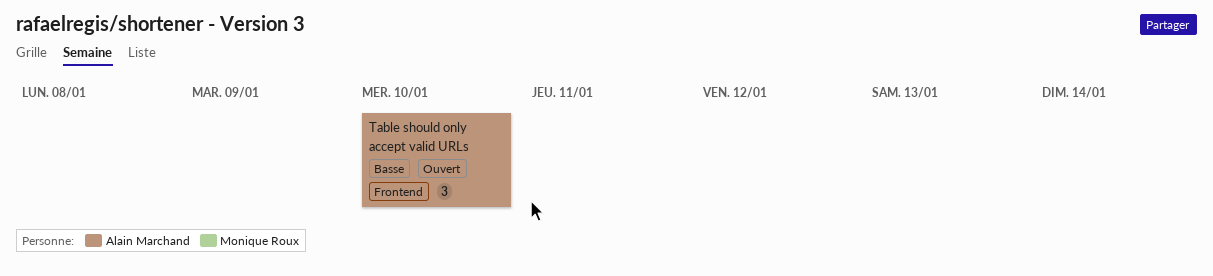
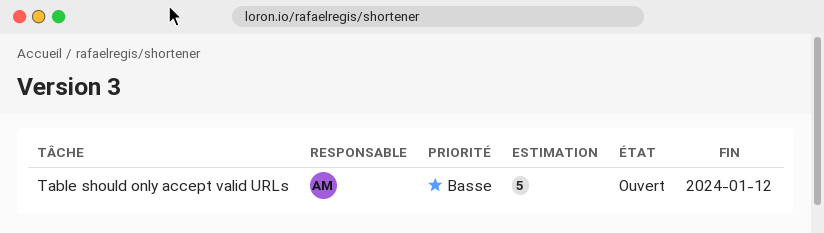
Table should only accept valid URLs, estimate: 3 -> 5
Table should only accept valid URLs, due: Jan 10 -> Jan 12

